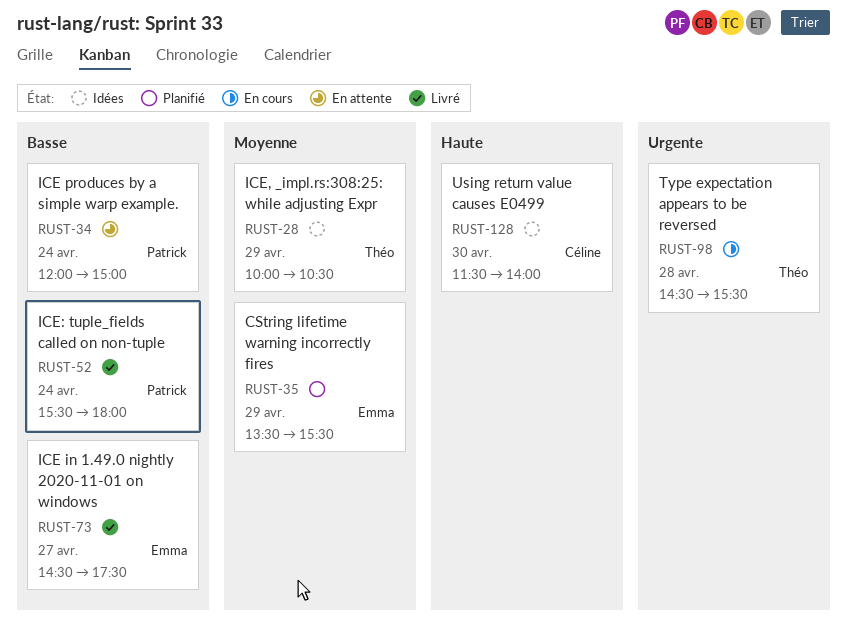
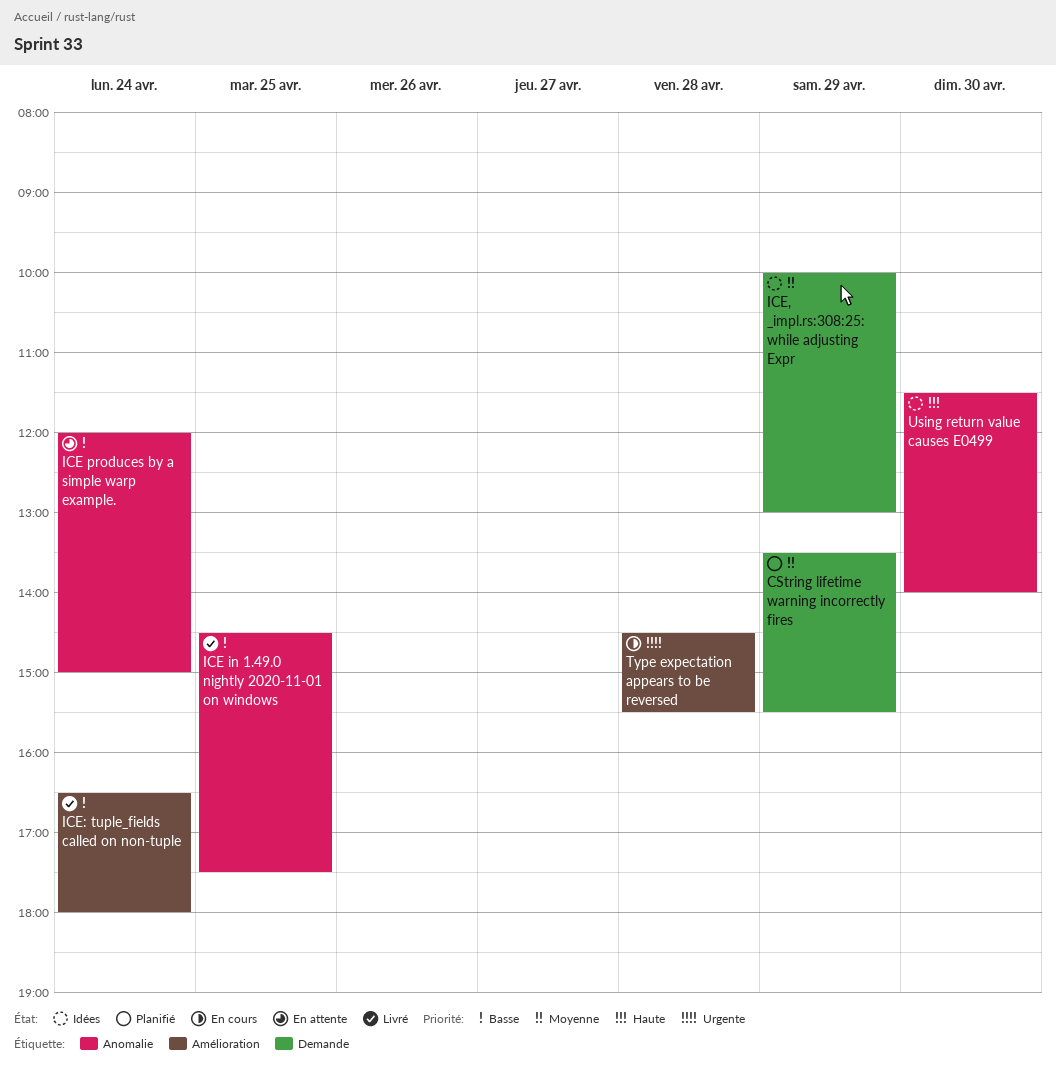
ICE in 1.49.0 nightly 2020-11-01 on windows, day: Apr 27 -> Apr 25
ICE, _impl.rs:308:25: while adjusting Expr, ends: 10:30 -> 13:00
ICE: tuple_fields called on non-tuple, begins: 15:30 -> 16:30

